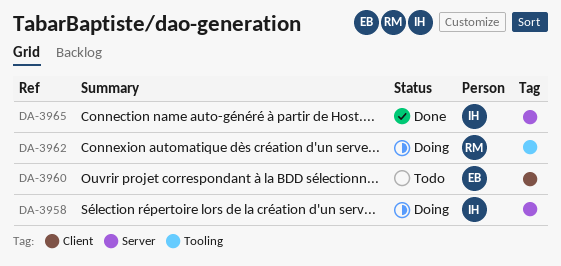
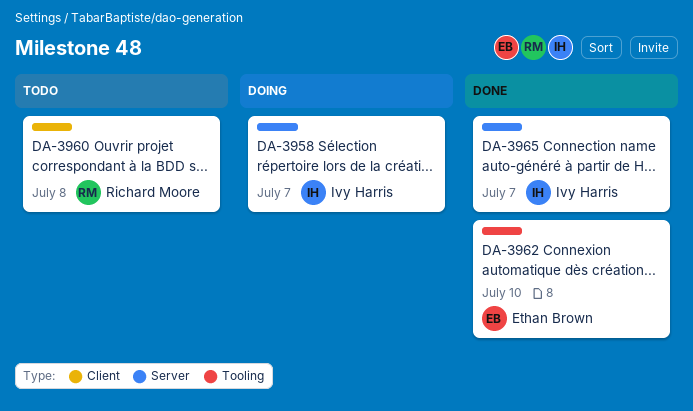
DA-3960, owner: Ethan Brown -> Richard Moore
DA-3962, status: Doing -> Done
DA-3962, owner: Richard Moore -> Ethan Brown

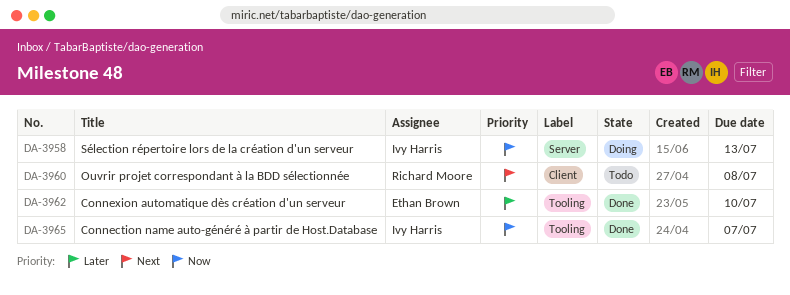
DA-3958, due: Jul 7 -> Jul 13
DA-3965, label: Server -> Tooling

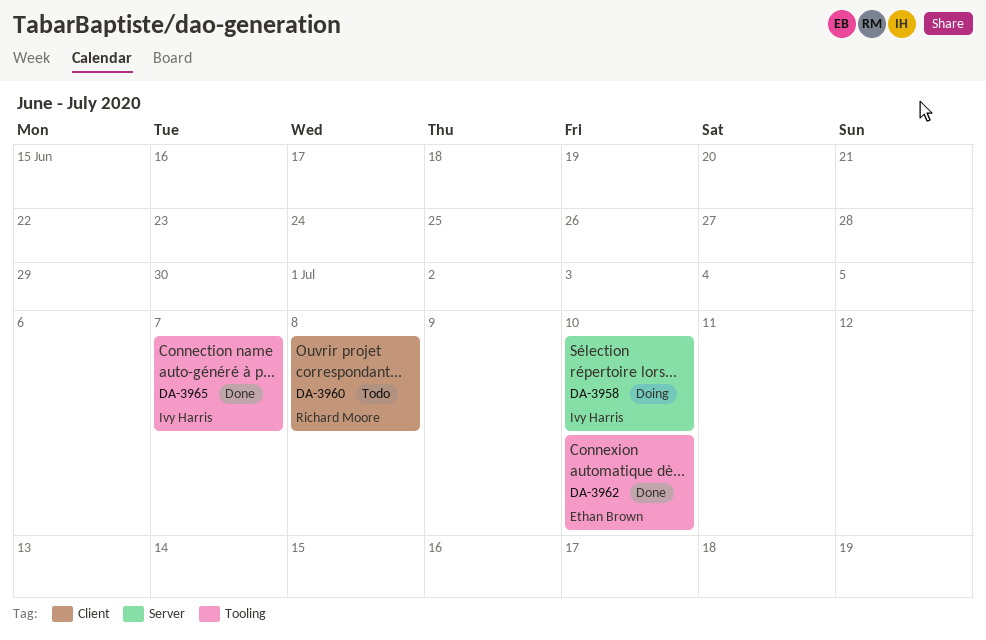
DA-3958, due: Jul 13 -> Jul 10

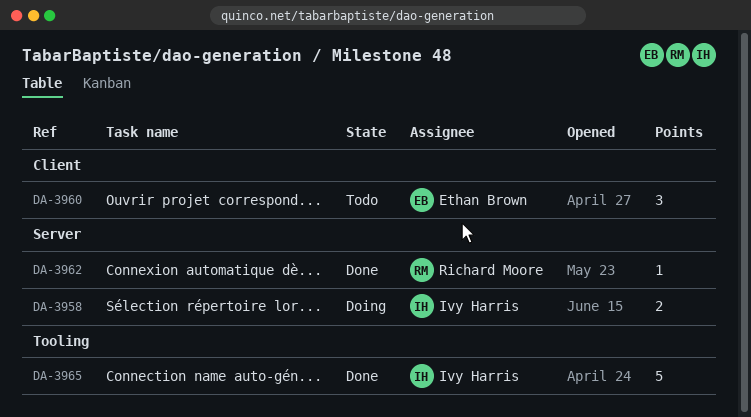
DA-3960, owner: Richard Moore -> Ethan Brown
DA-3962, owner: Ethan Brown -> Richard Moore
DA-3962, label: Tooling -> Server

